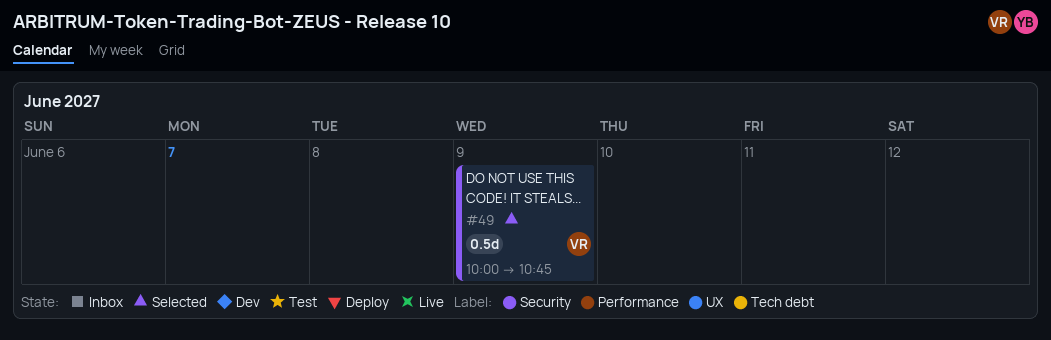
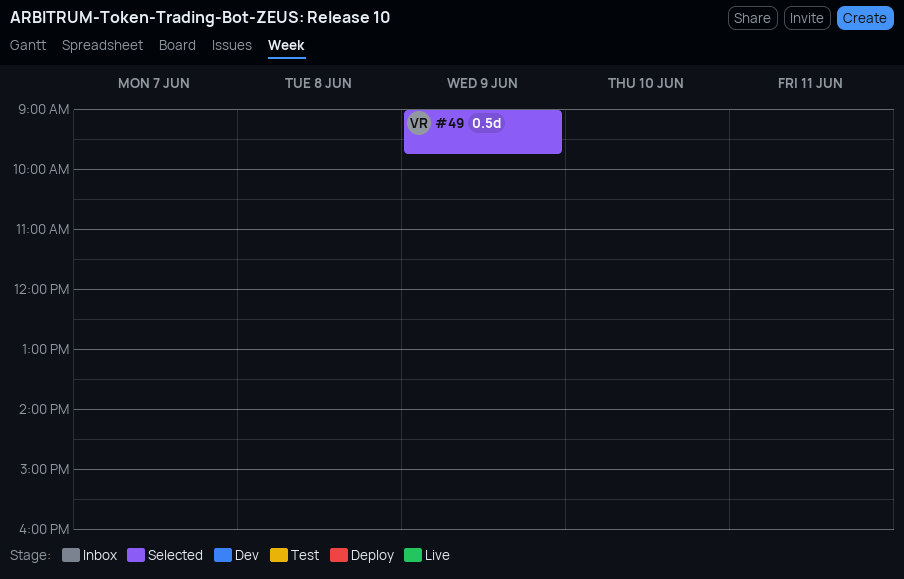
#49, begins: 10:00 -> 09:00
#49, ends: 10:45 -> 09:45

